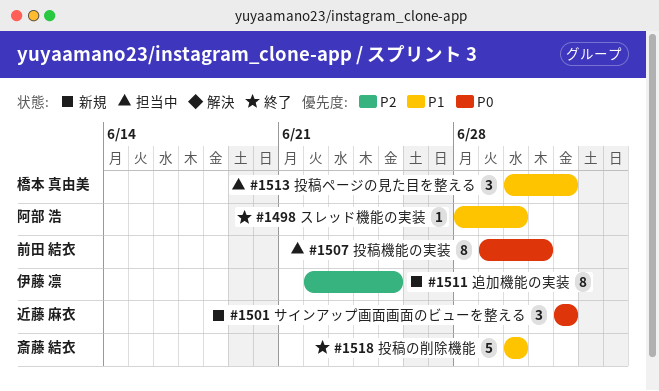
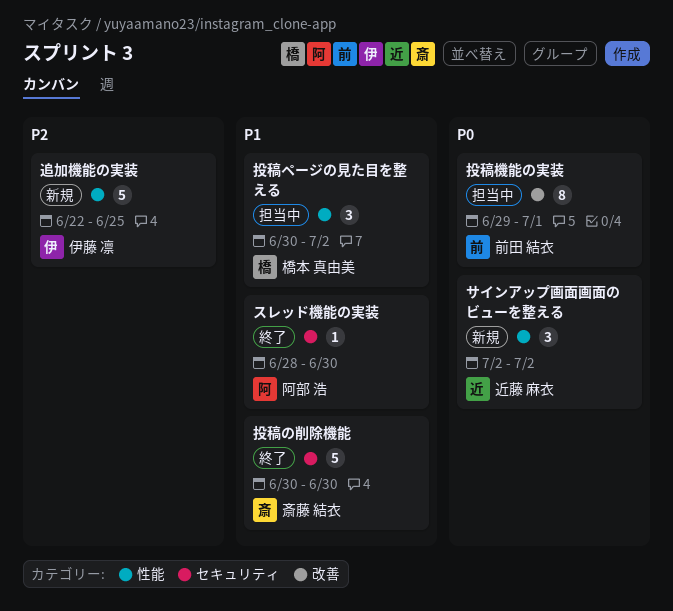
追加機能の実装, estimate: 8 -> 5

